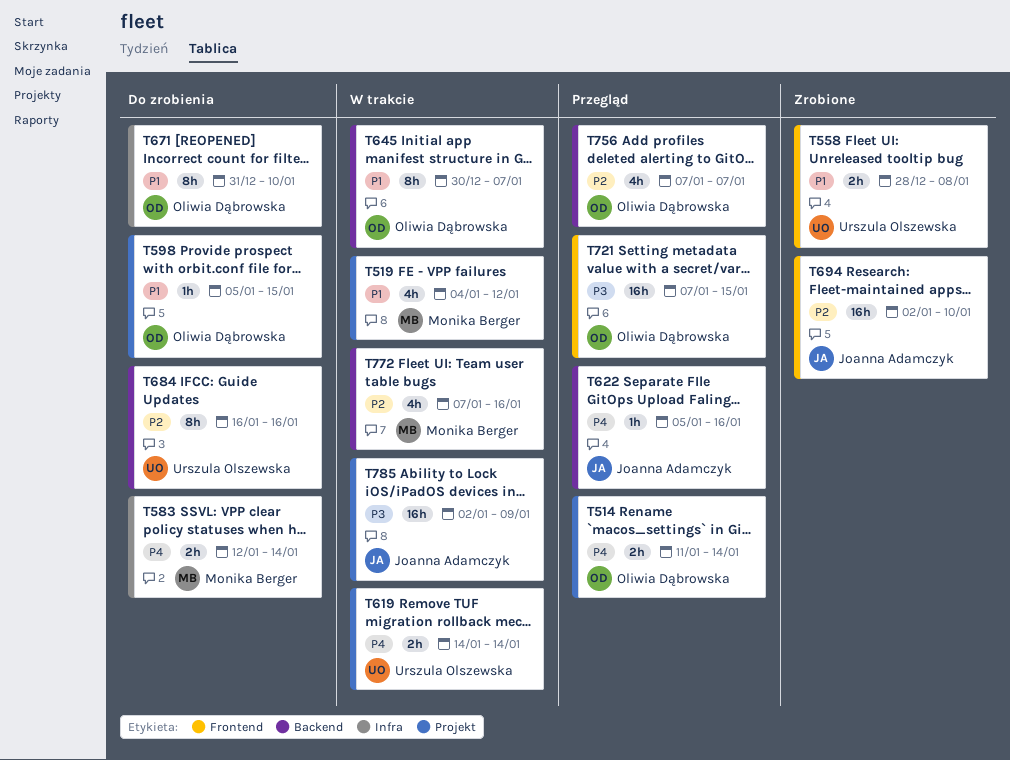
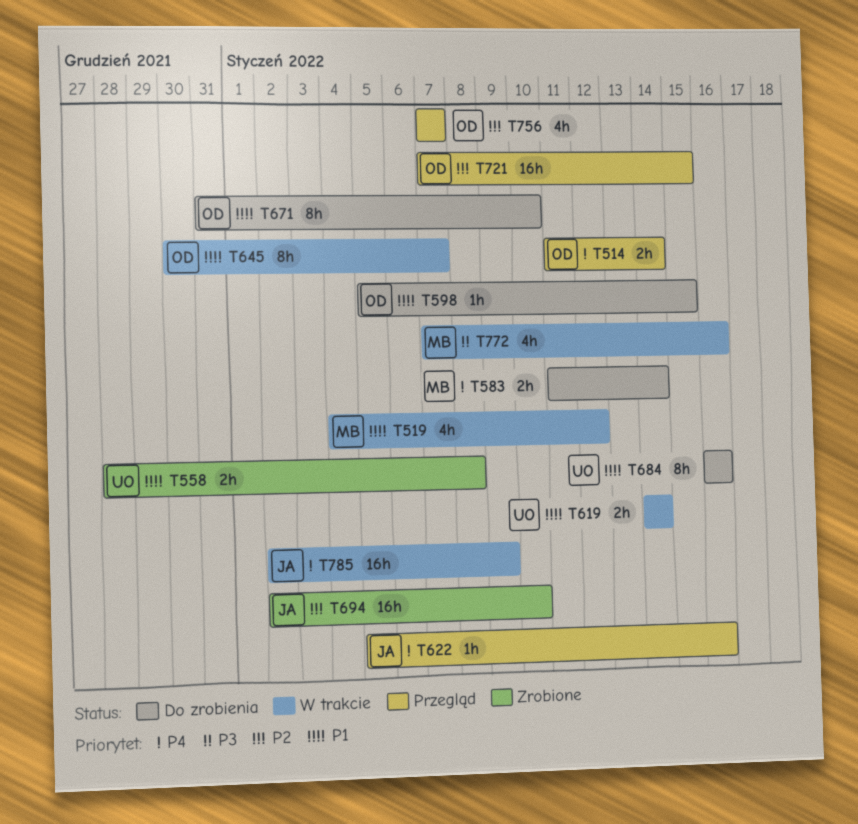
T583, start: Jan 12 -> Jan 11
T619, priority: P4 -> P1
T684, priority: P2 -> P1
T721, priority: P3 -> P2
T772, priority: P2 -> P3
T785, priority: P3 -> P4

